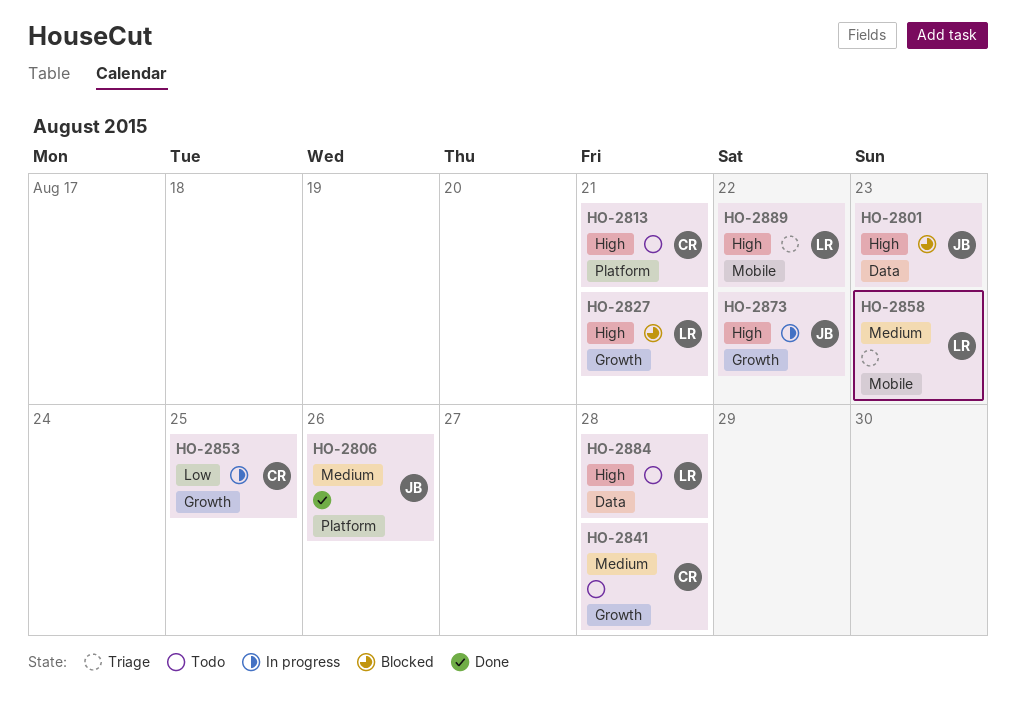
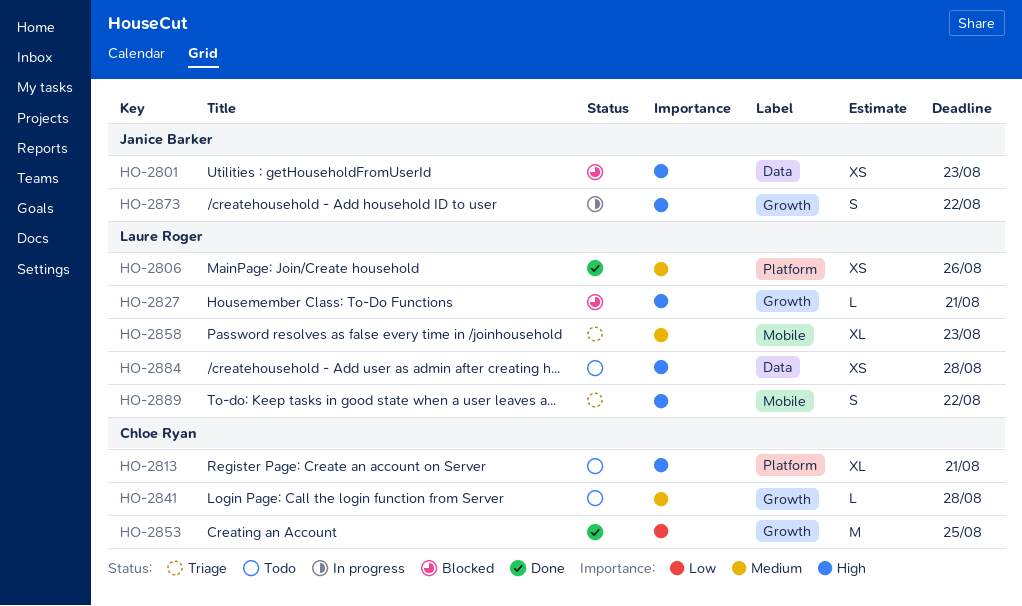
HO-2806, owner: Janice Barker -> Laure Roger
HO-2853, status: In progress -> Done

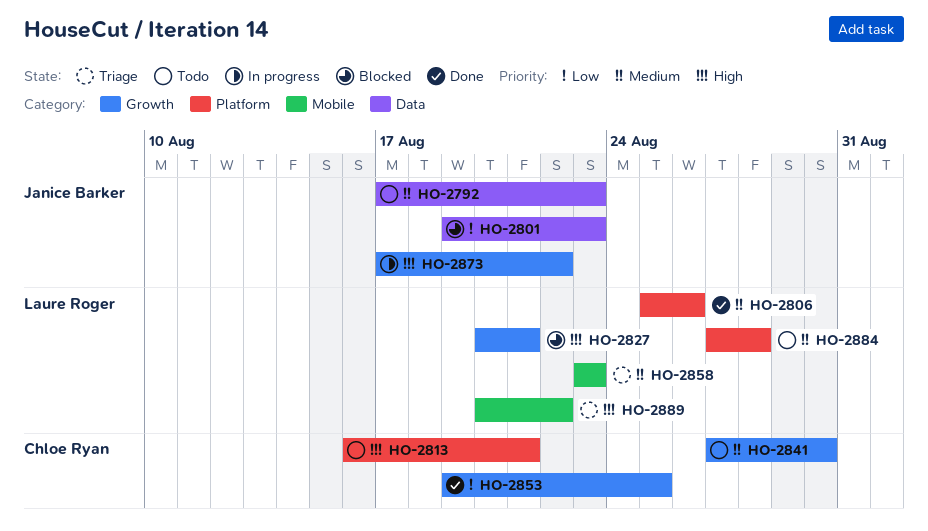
HO-2792: none -> present
HO-2801, priority: High -> Low
HO-2841, due: Aug 28 -> Aug 30
HO-2884, priority: High -> Medium
HO-2884, label: Data -> Platform

